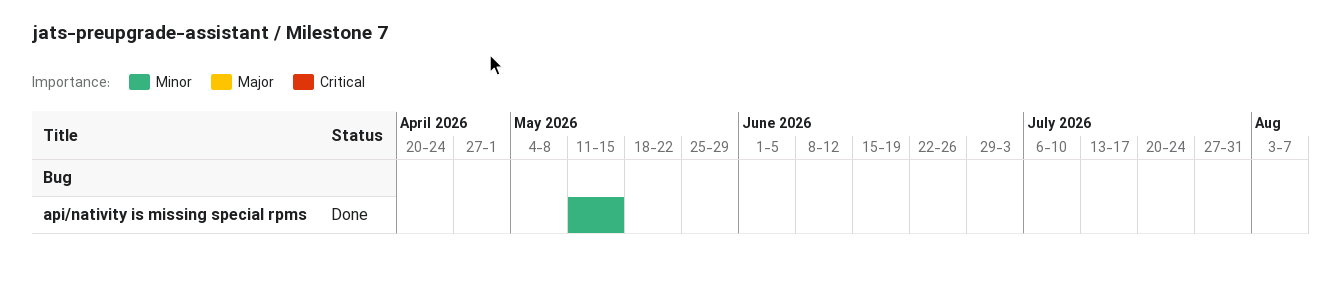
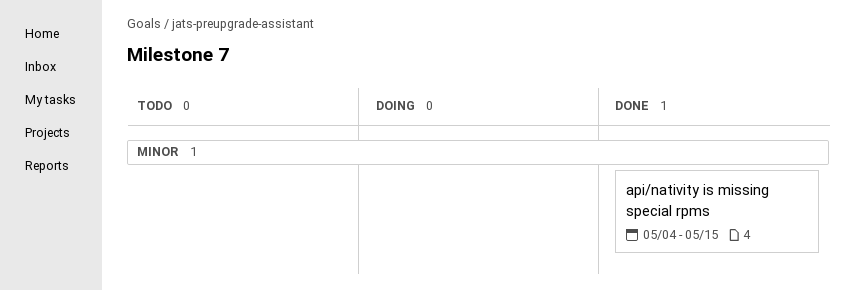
api/nativity is missing special rpms, start: May 11 -> May 4

